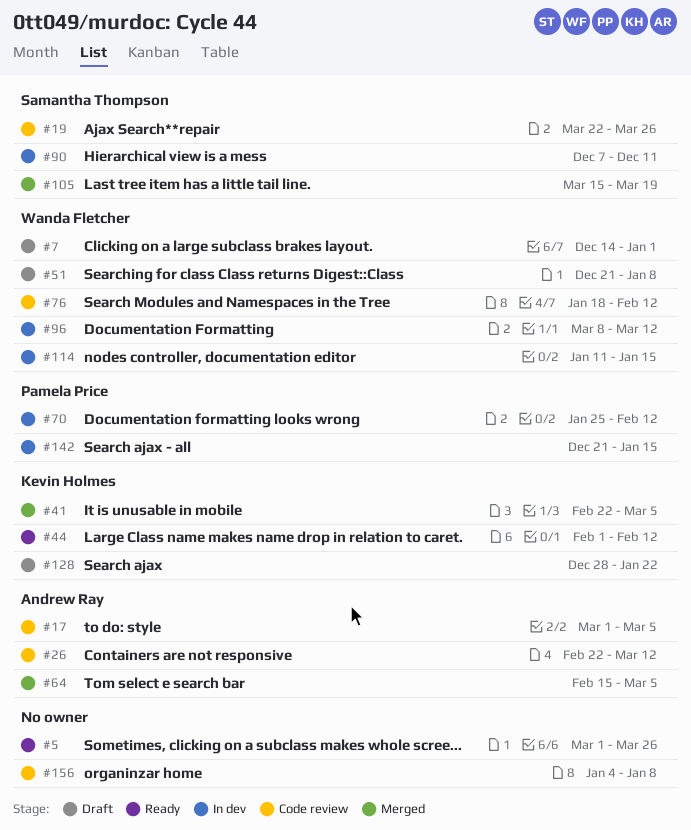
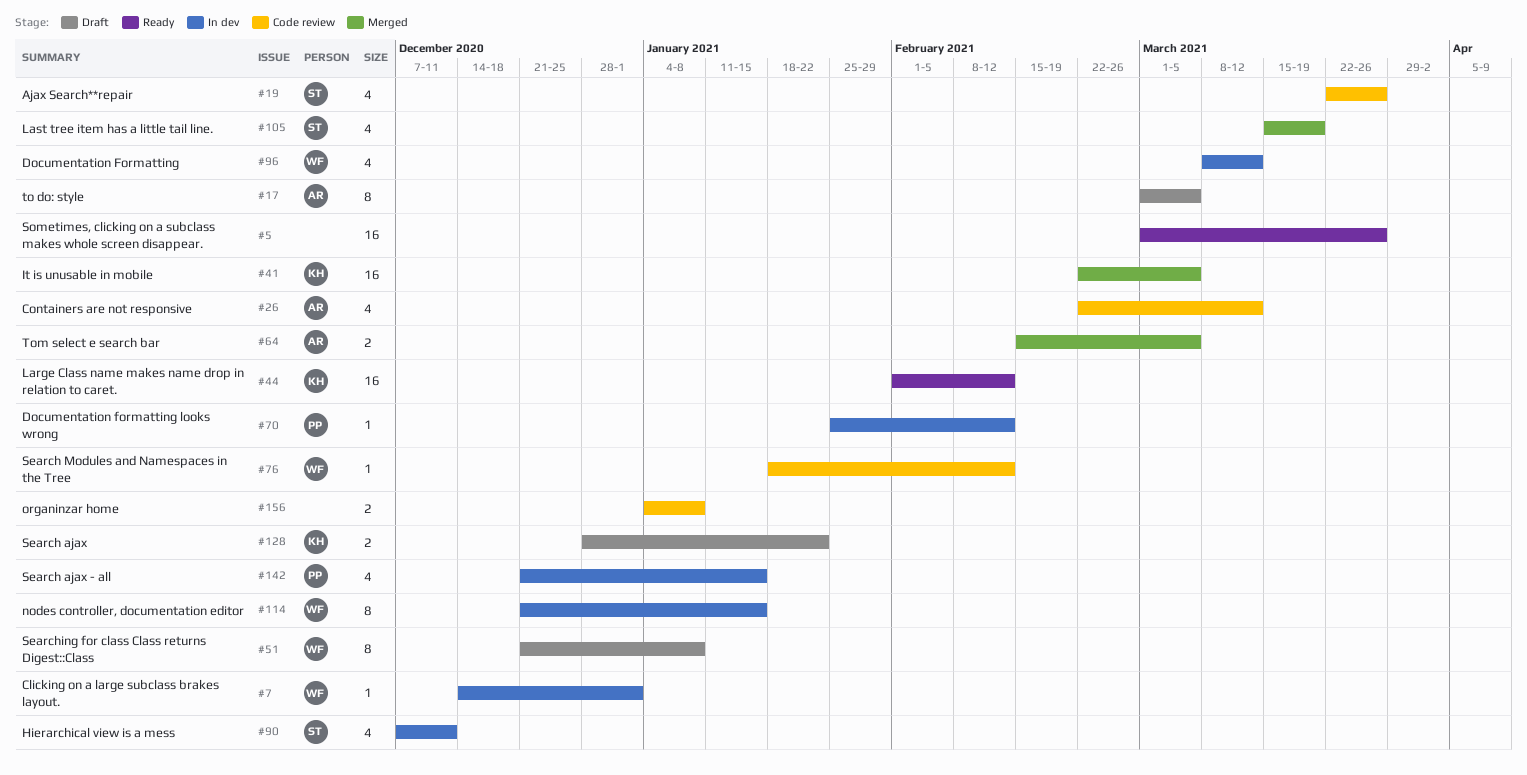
#7, status: Draft -> In dev
#17, status: Code review -> Draft
#114, start: Jan 11 -> Dec 21

